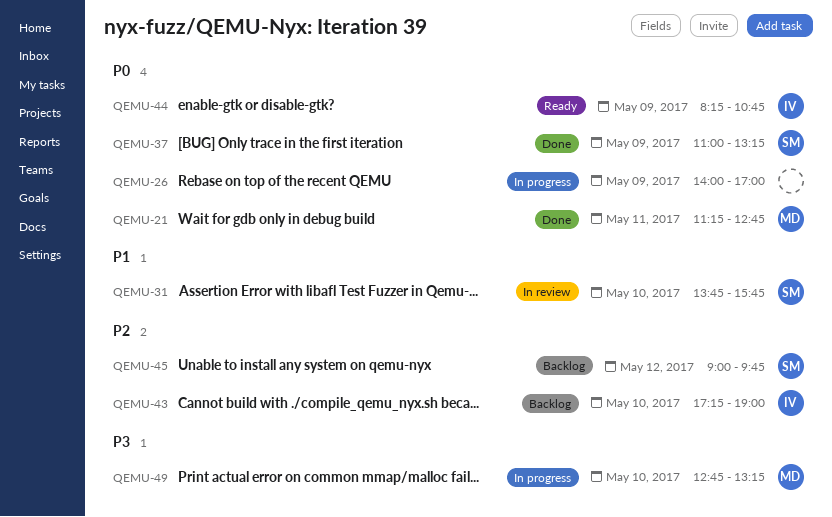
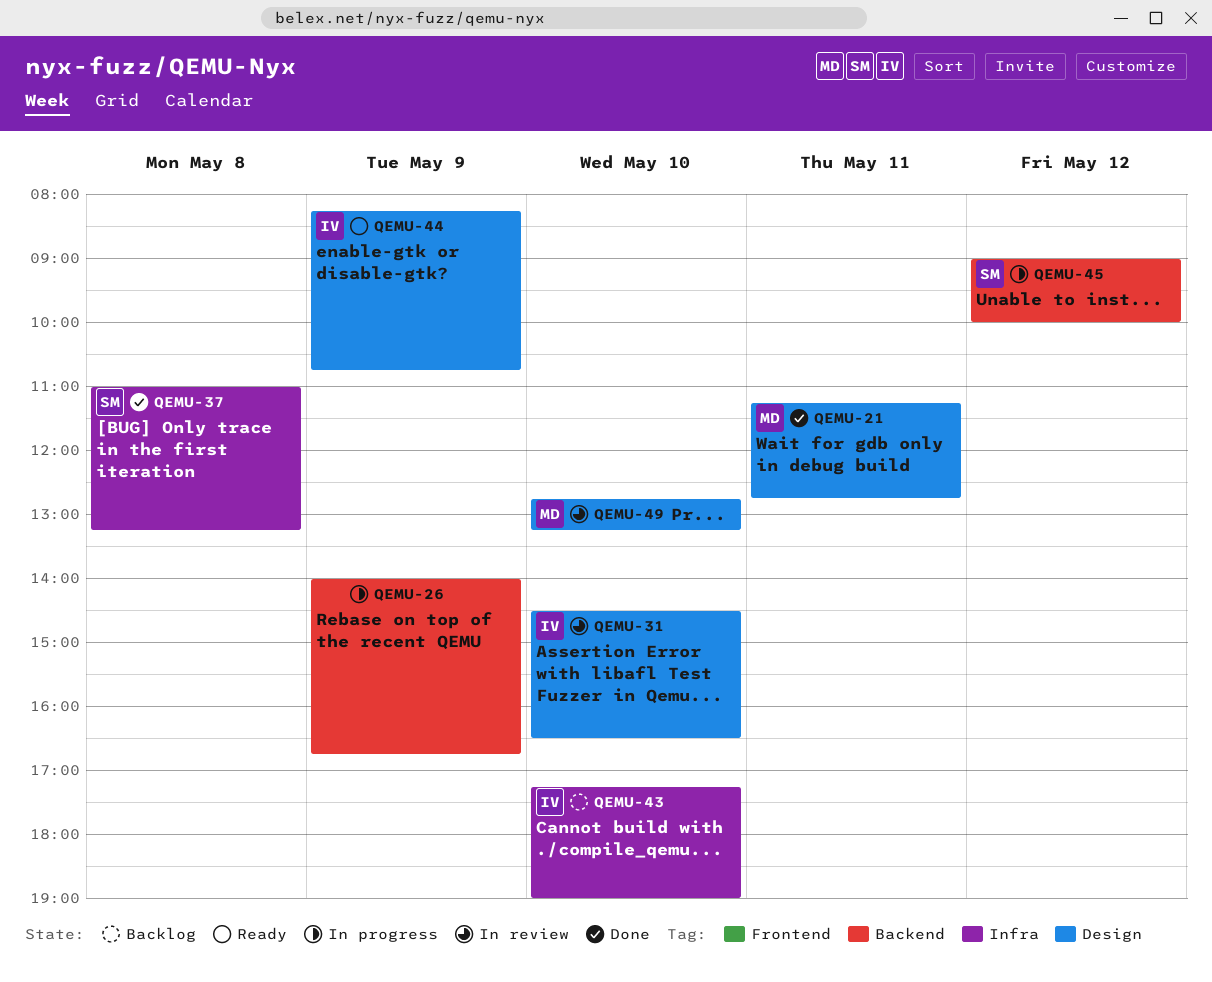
QEMU-26, ends: 17:00 -> 16:45
QEMU-31, owner: SM -> IV
QEMU-31, begins: 13:45 -> 14:30
QEMU-31, ends: 15:45 -> 16:30
QEMU-37, day: May 9 -> May 8
QEMU-45, status: Backlog -> In progress
QEMU-45, ends: 09:45 -> 10:00
QEMU-49, status: In progress -> In review

